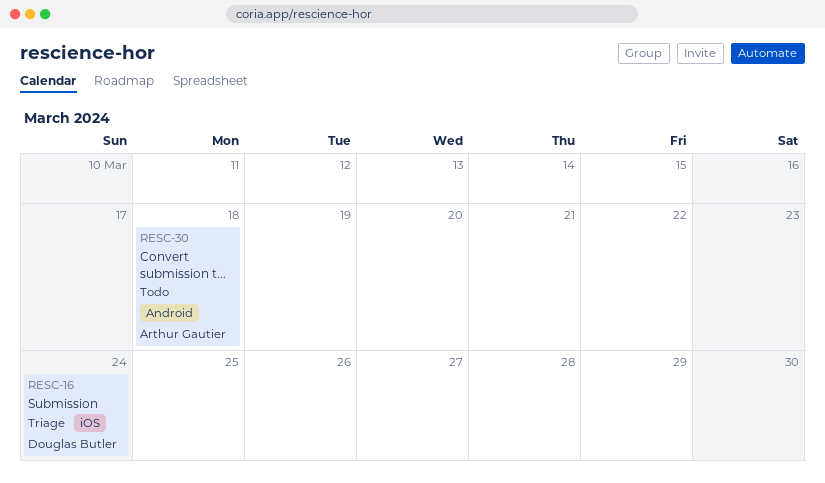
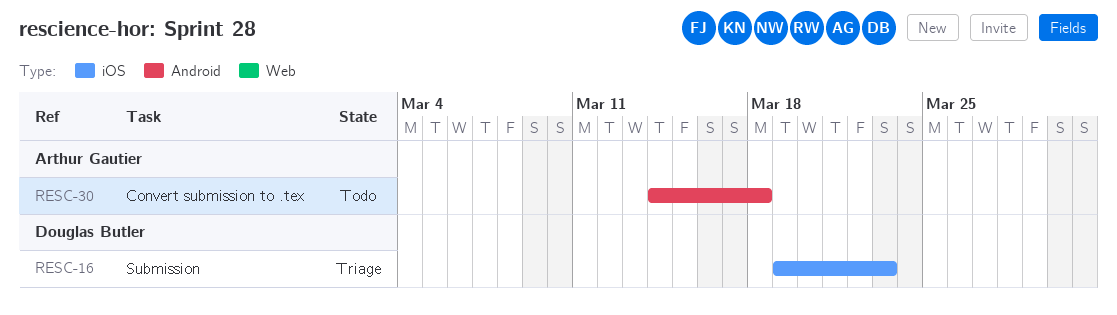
RESC-16, due: Mar 24 -> Mar 23

